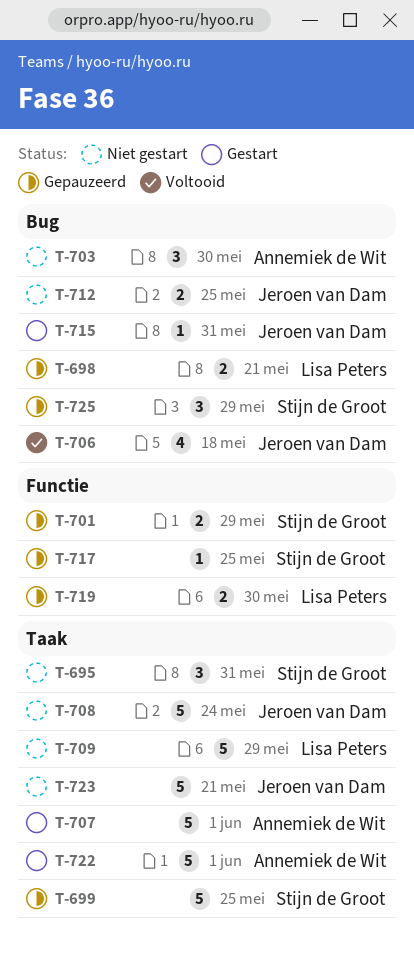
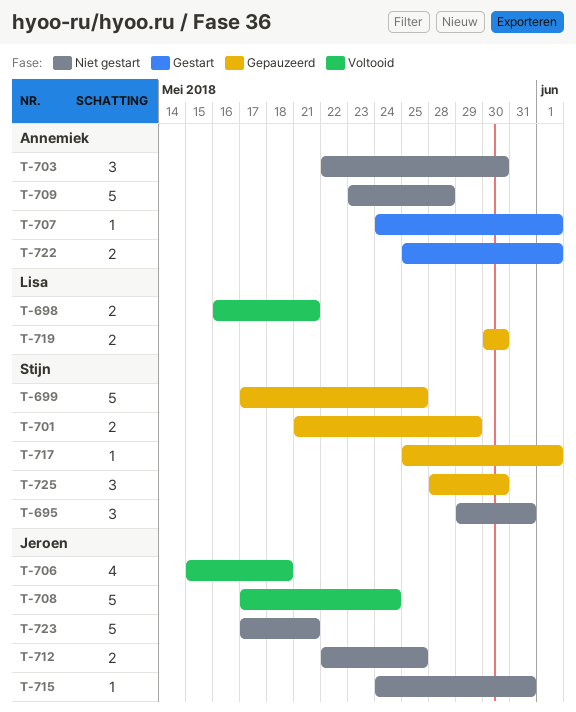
T-698, status: Gepauzeerd -> Voltooid
T-707, estimate: 5 -> 1
T-708, status: Niet gestart -> Voltooid
T-709, owner: Lisa Peters -> Annemiek de Wit
T-709, due: May 29 -> May 28
T-715, status: Gestart -> Niet gestart
T-717, due: May 25 -> Jun 1
T-722, estimate: 5 -> 2
T-725, due: May 29 -> May 30

